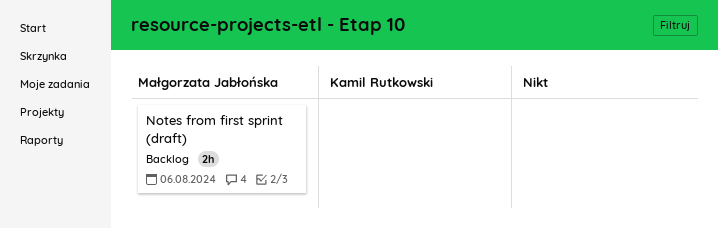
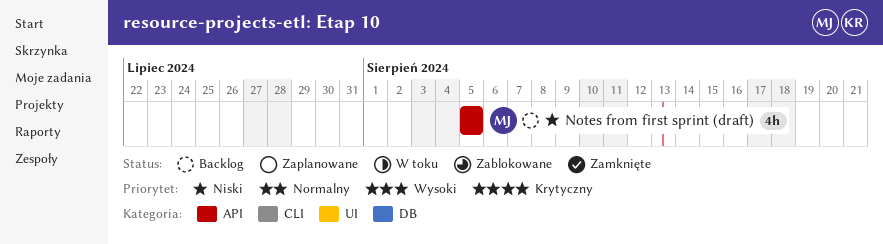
Notes from first sprint (draft), estimate: 2h -> 4h
Notes from first sprint (draft), due: Aug 6 -> Aug 5

